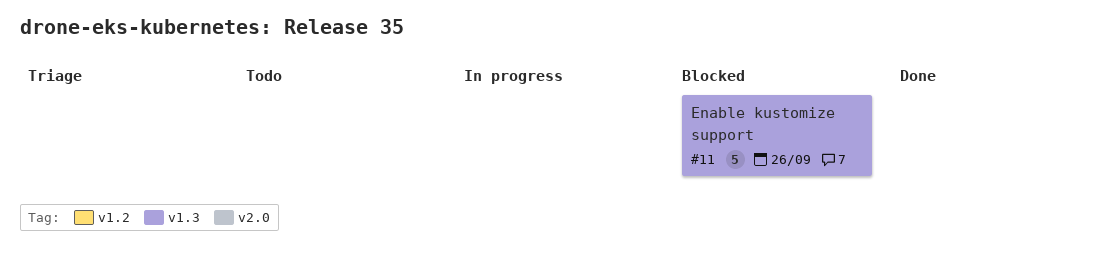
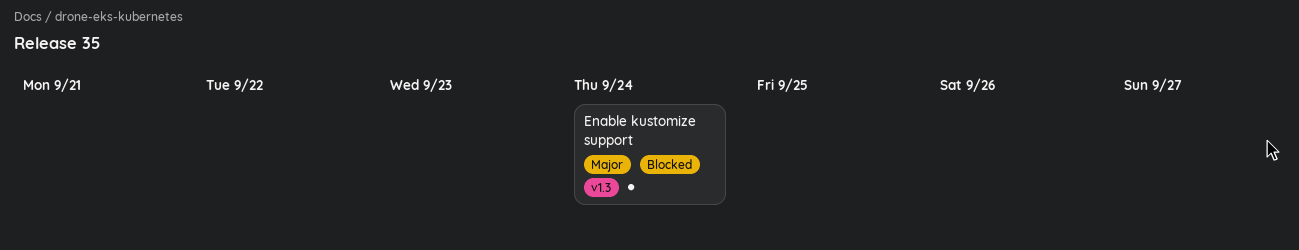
Enable kustomize support, estimate: 5 -> 1
Enable kustomize support, due: Sep 26 -> Sep 24

